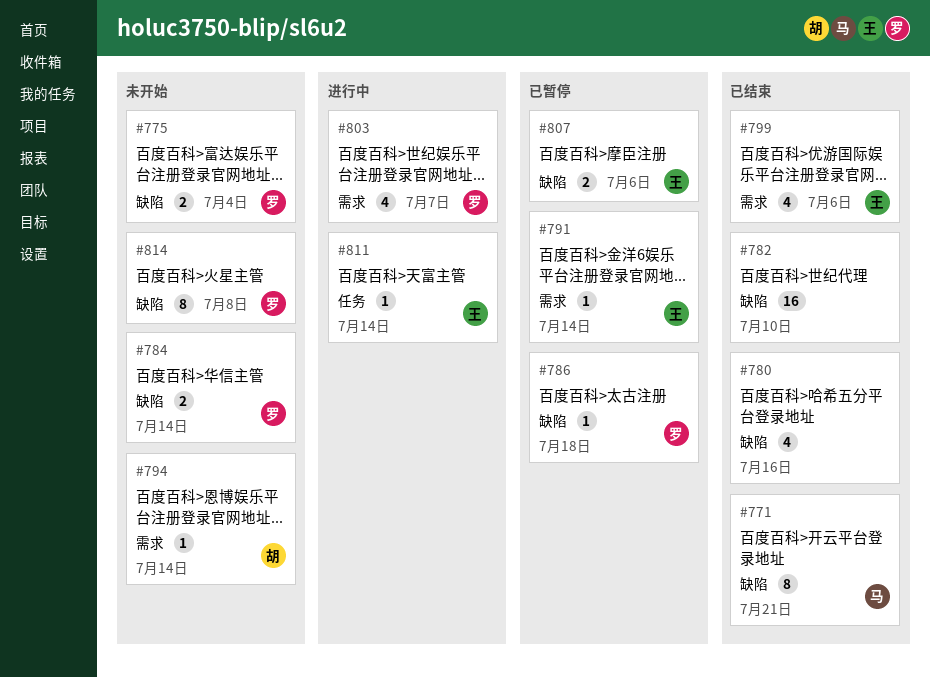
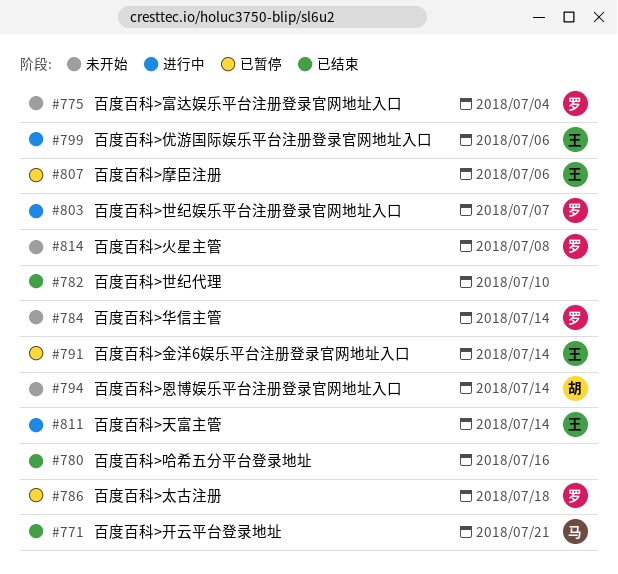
#799, status: 已结束 -> 进行中

